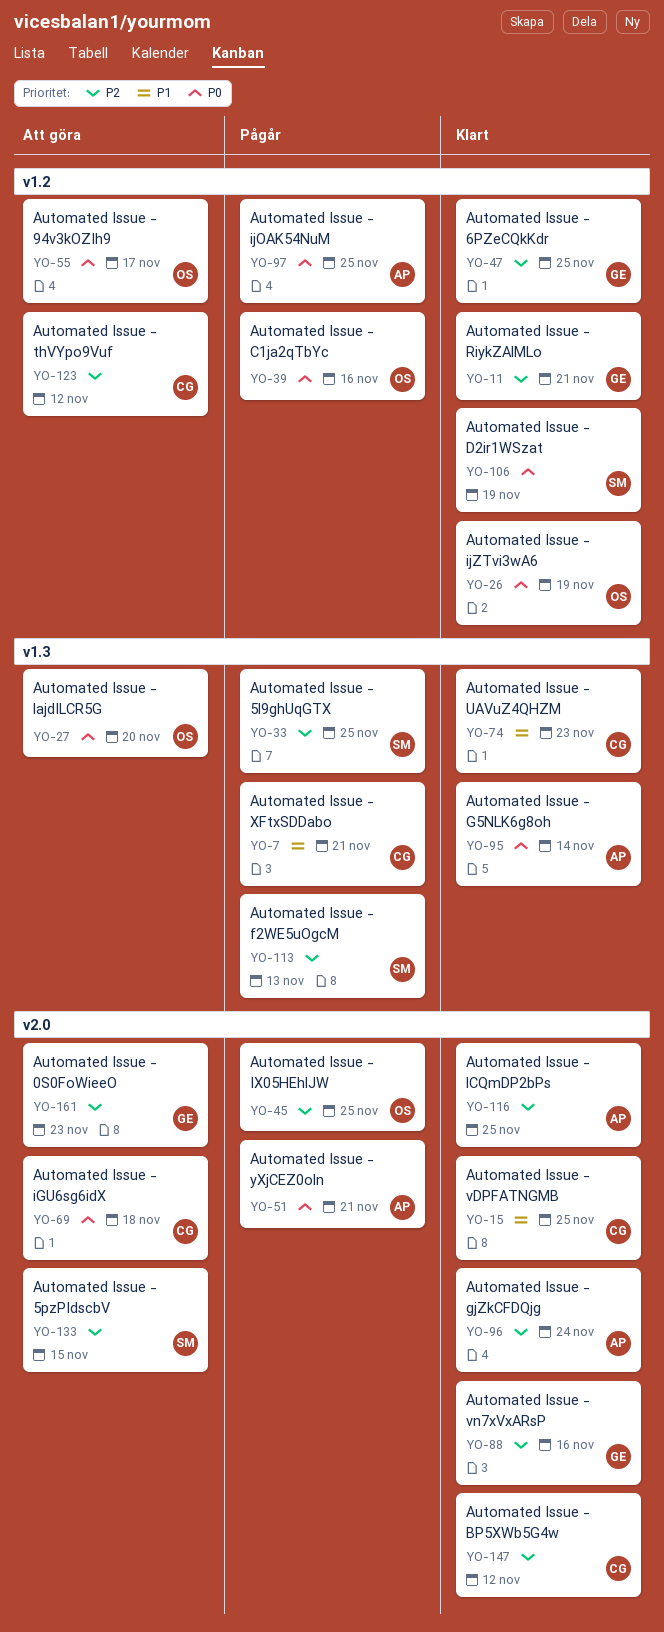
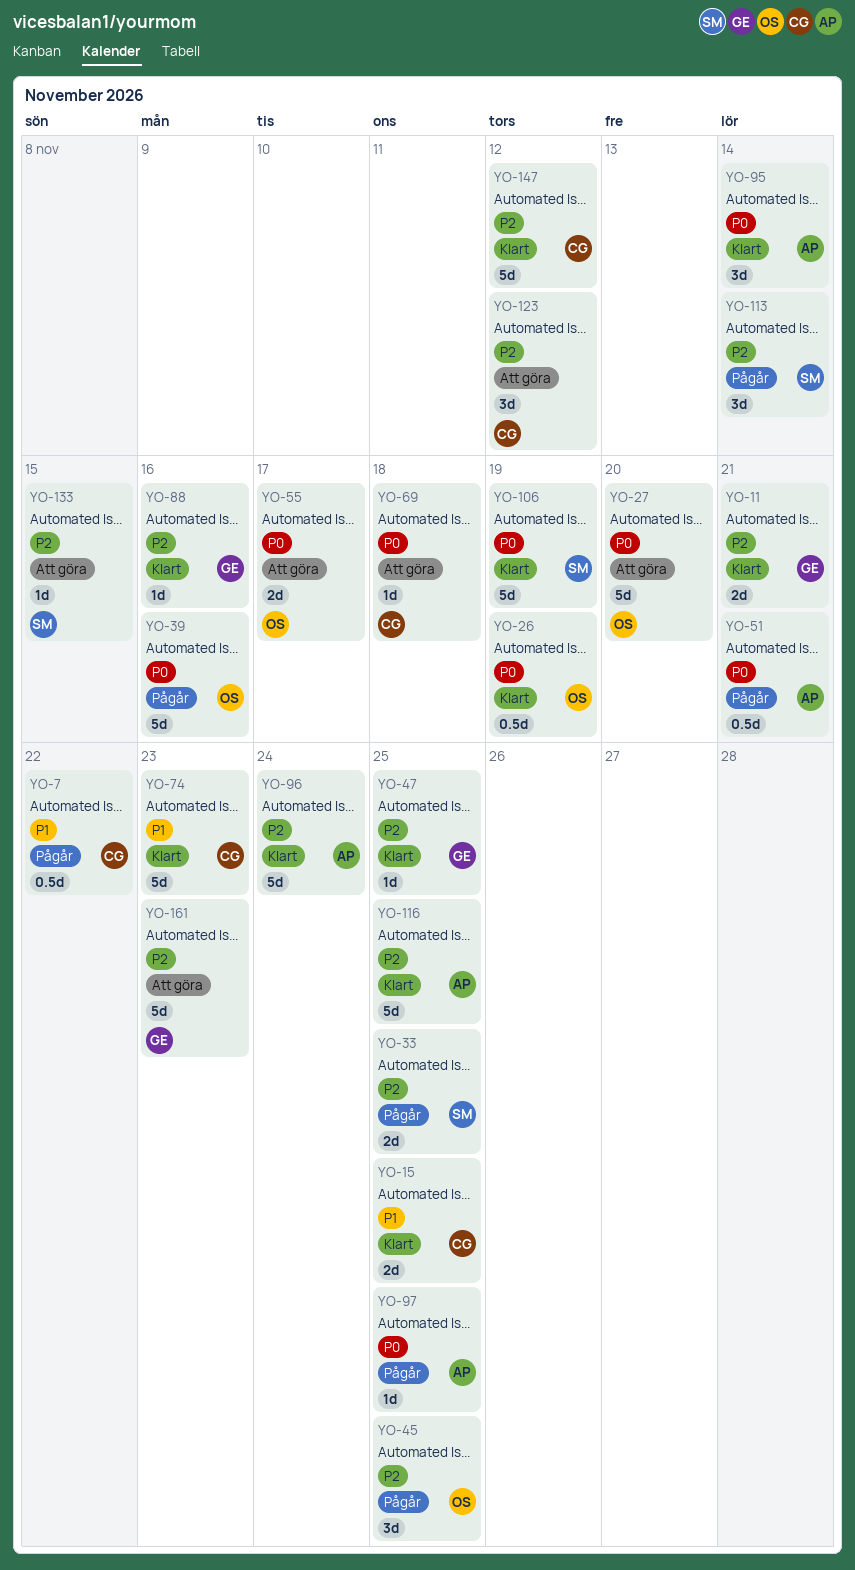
YO-7, due: Nov 21 -> Nov 22
YO-113, due: Nov 13 -> Nov 14

